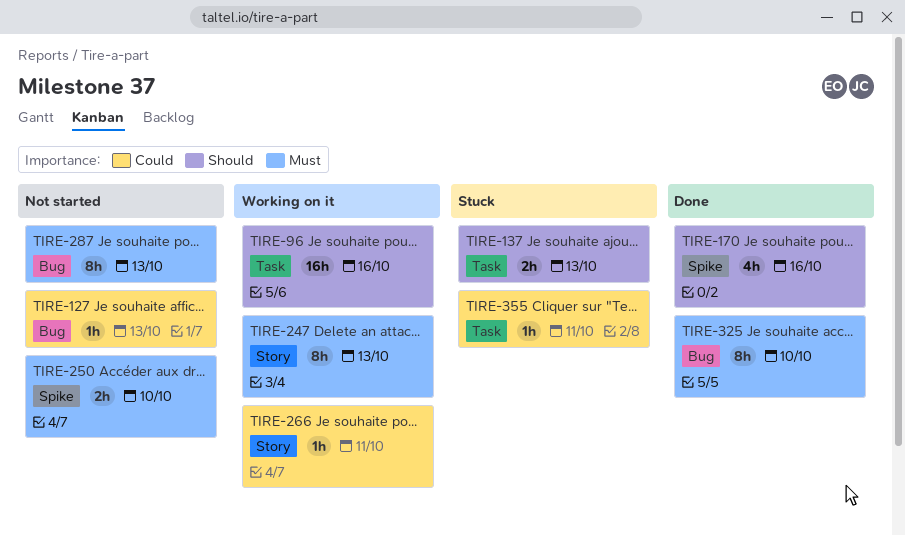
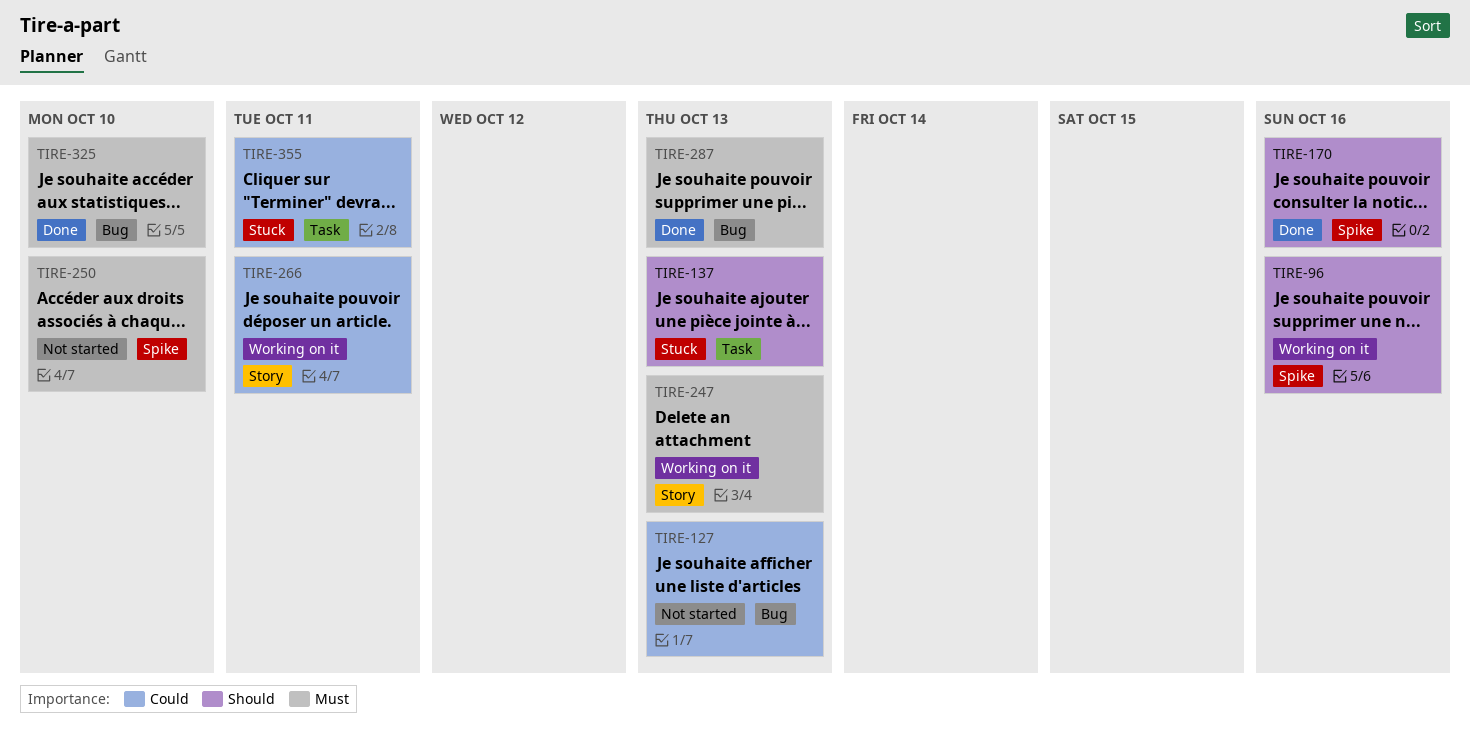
TIRE-96, label: Task -> Spike
TIRE-287, status: Not started -> Done

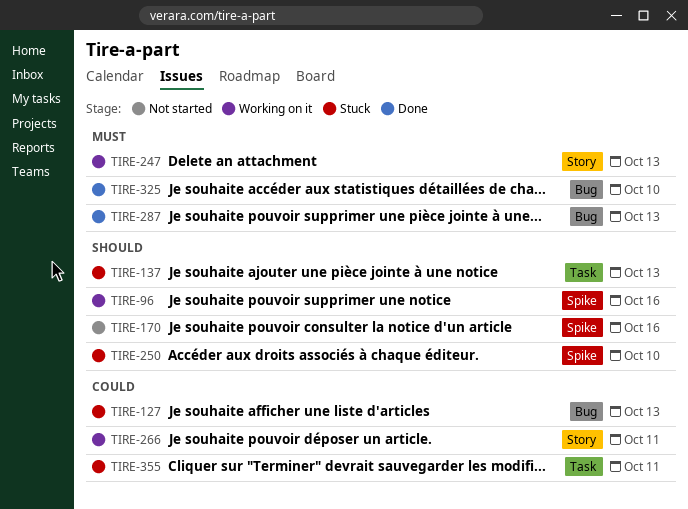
TIRE-127, status: Not started -> Stuck
TIRE-170, status: Done -> Not started
TIRE-250, status: Not started -> Stuck
TIRE-250, priority: Must -> Should

